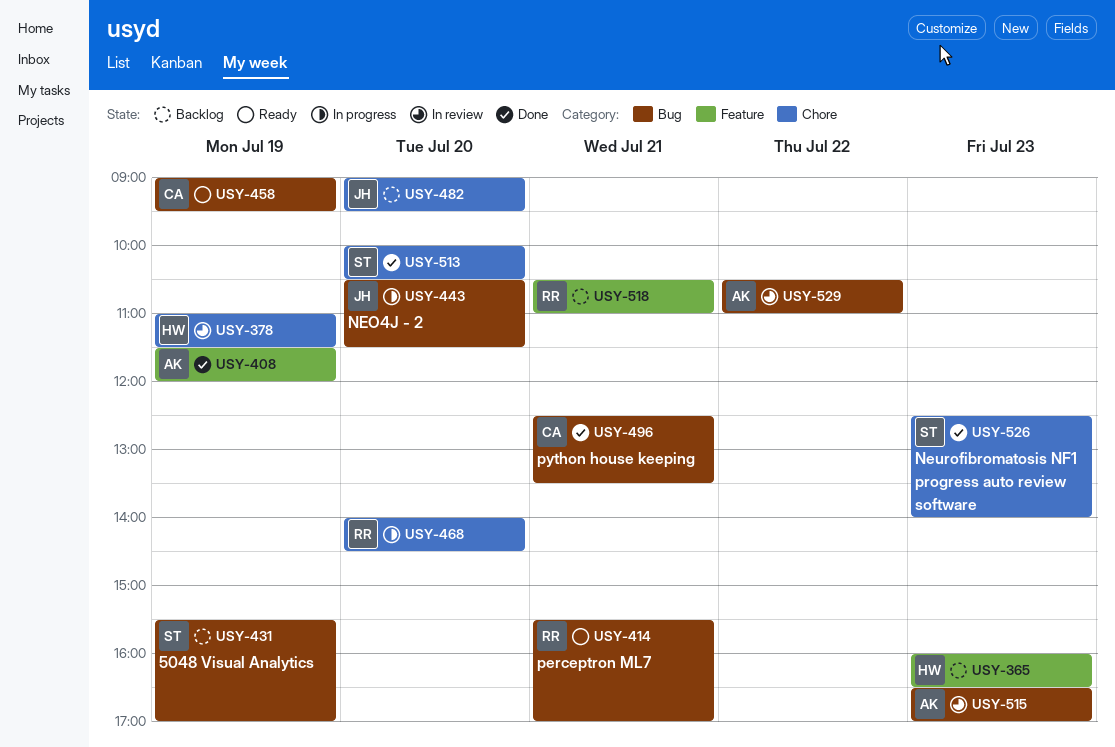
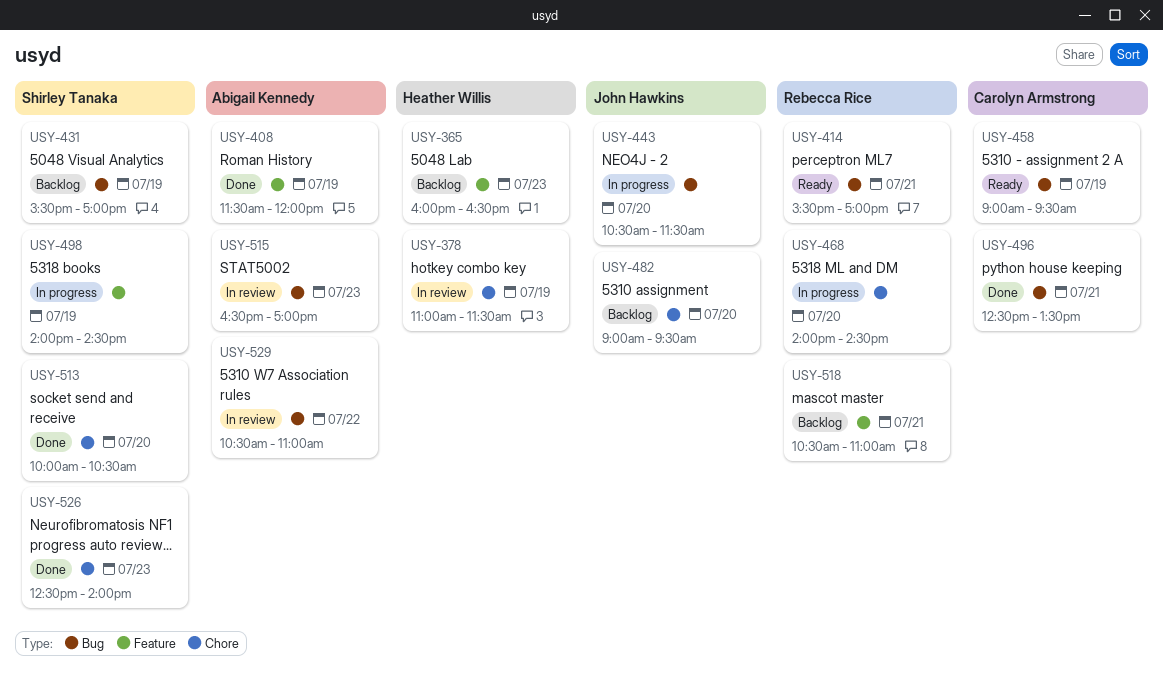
USY-498: none -> present

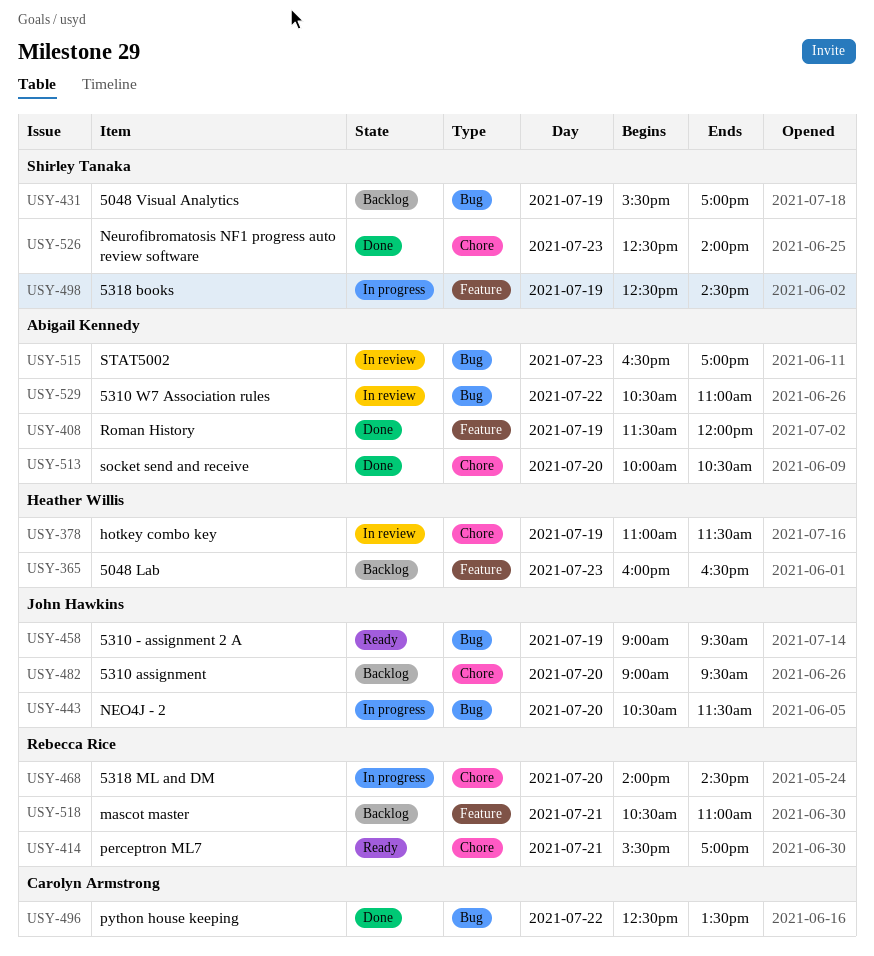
USY-414, label: Bug -> Chore
USY-458, owner: Carolyn Armstrong -> John Hawkins
USY-496, day: Jul 21 -> Jul 22
USY-498, begins: 14:00 -> 12:30
USY-513, owner: Shirley Tanaka -> Abigail Kennedy

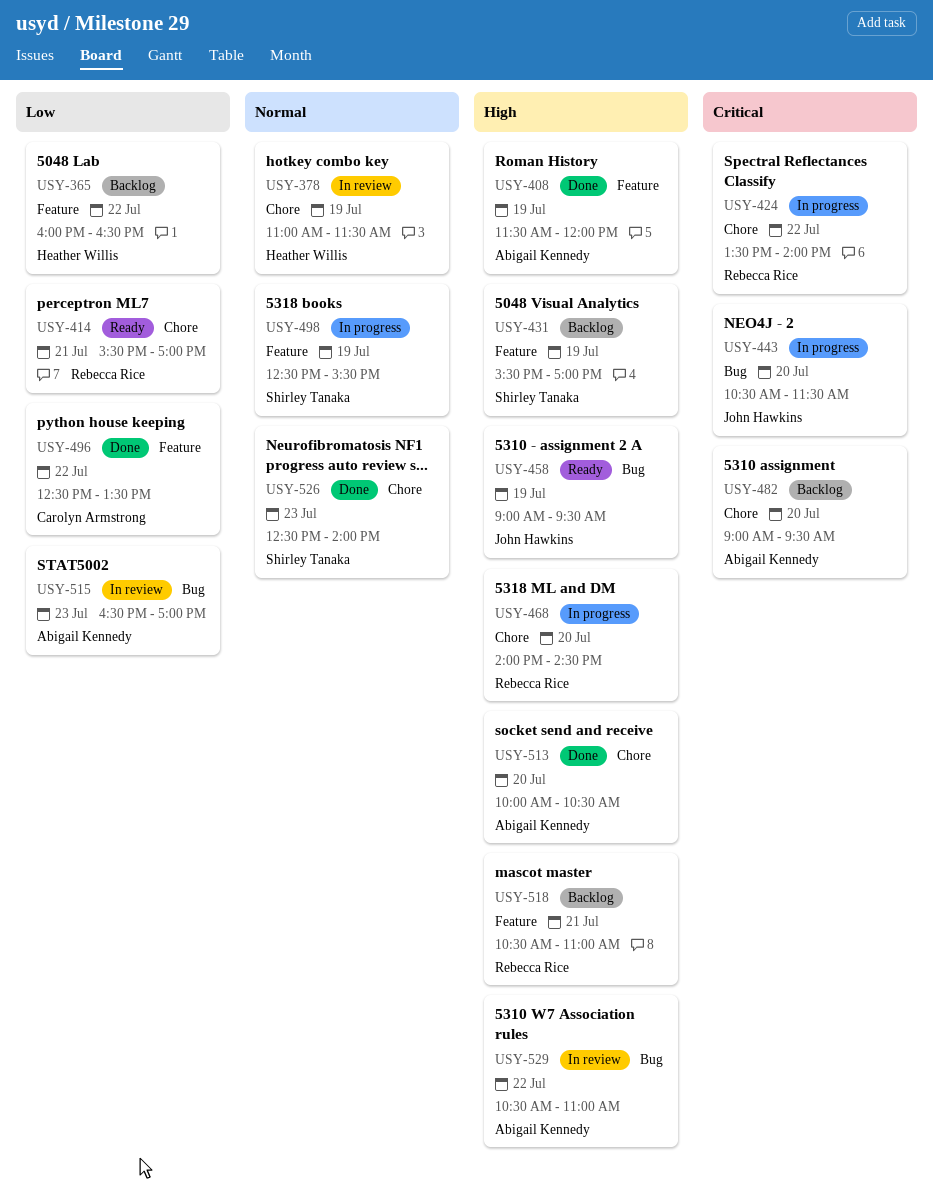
USY-365, day: Jul 23 -> Jul 22
USY-424: none -> present
USY-431, label: Bug -> Feature
USY-482, owner: John Hawkins -> Abigail Kennedy
USY-496, label: Bug -> Feature
USY-498, ends: 14:30 -> 15:30

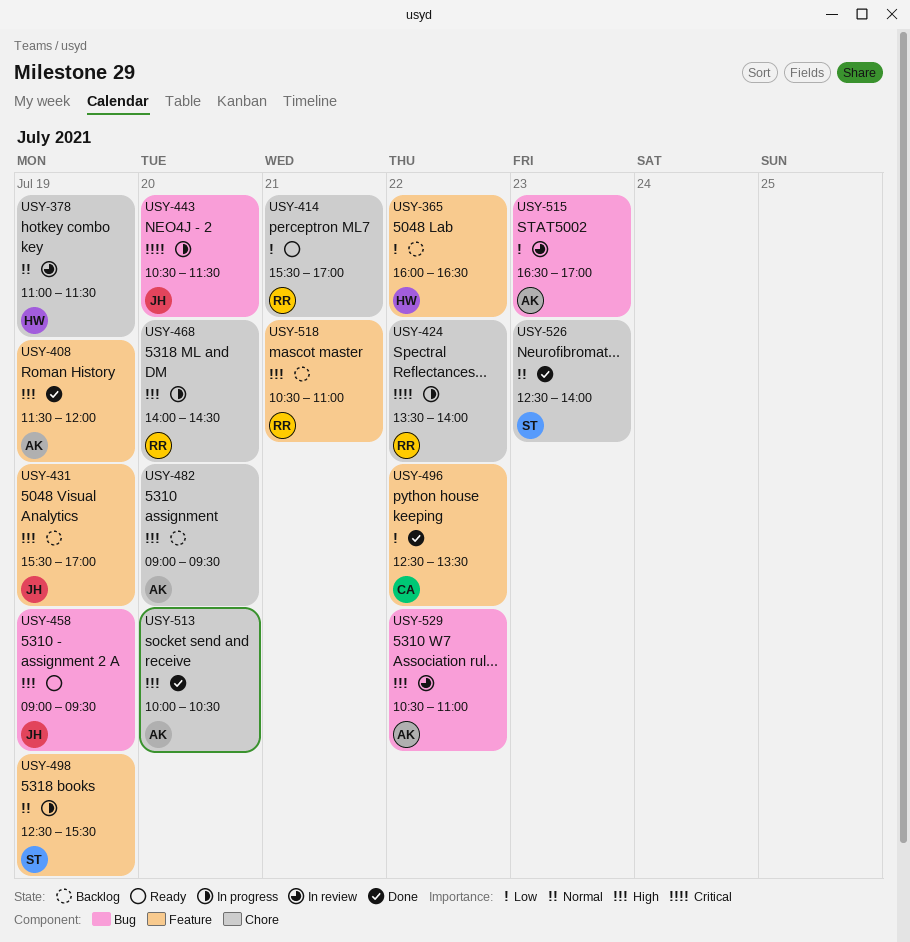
USY-431, owner: Shirley Tanaka -> John Hawkins
USY-482, priority: Critical -> High

